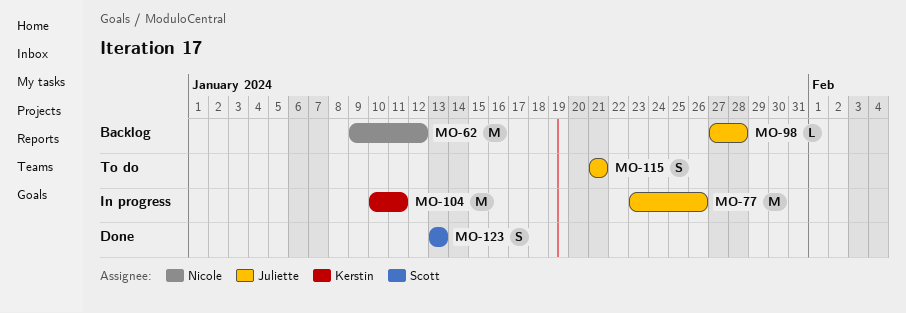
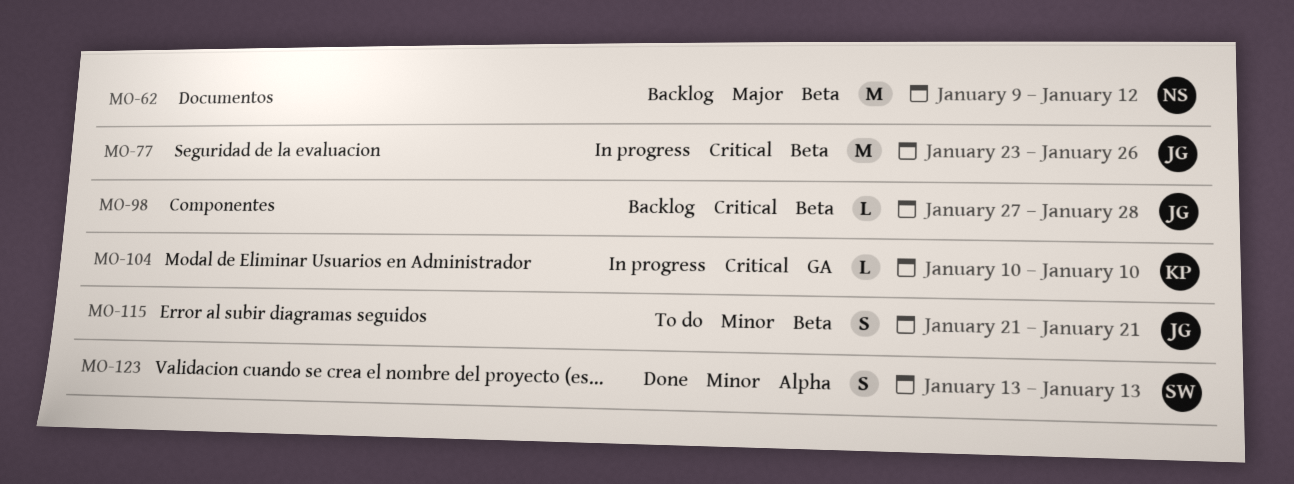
MO-104, estimate: M -> L
MO-104, due: Jan 11 -> Jan 10

